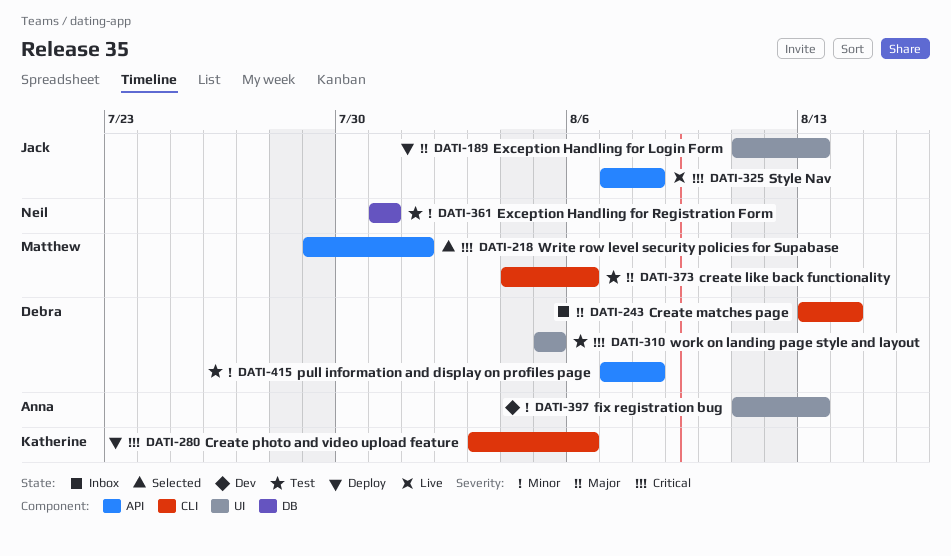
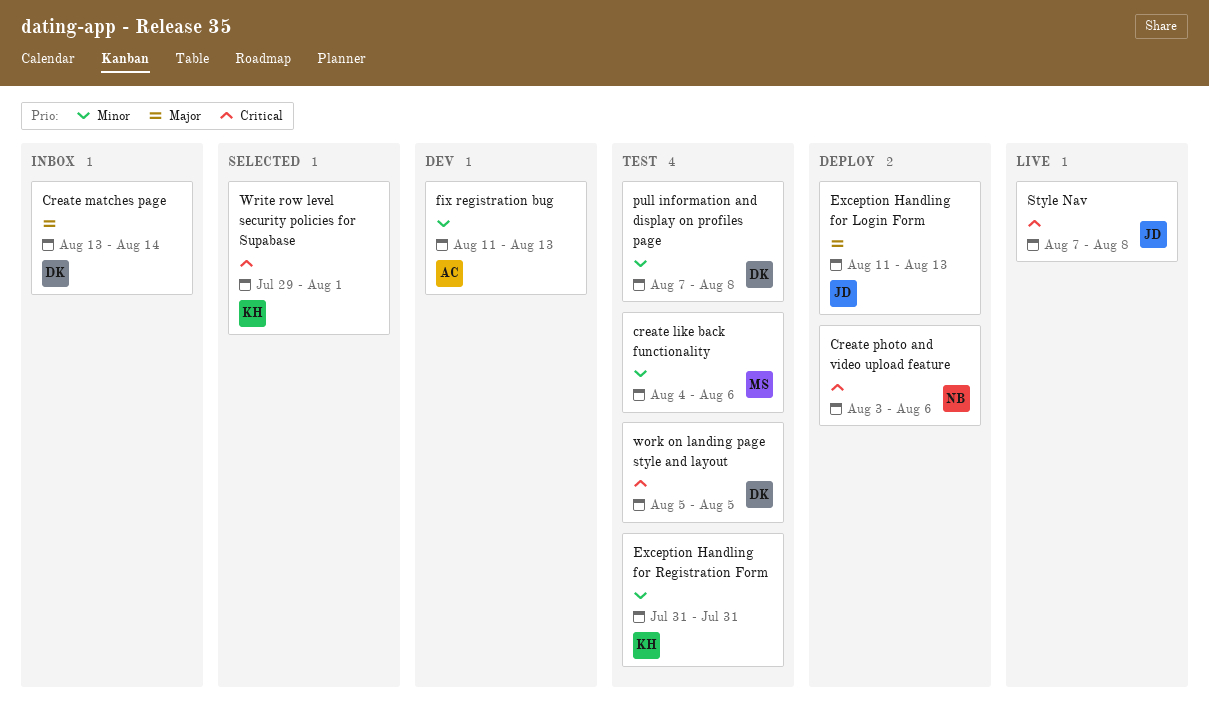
create like back functionality, priority: Major -> Minor
Create photo and video upload feature, owner: Katherine -> Neil
Exception Handling for Registration Form, owner: Neil -> Katherine
Write row level security policies for Supabase, owner: Matthew -> Katherine

